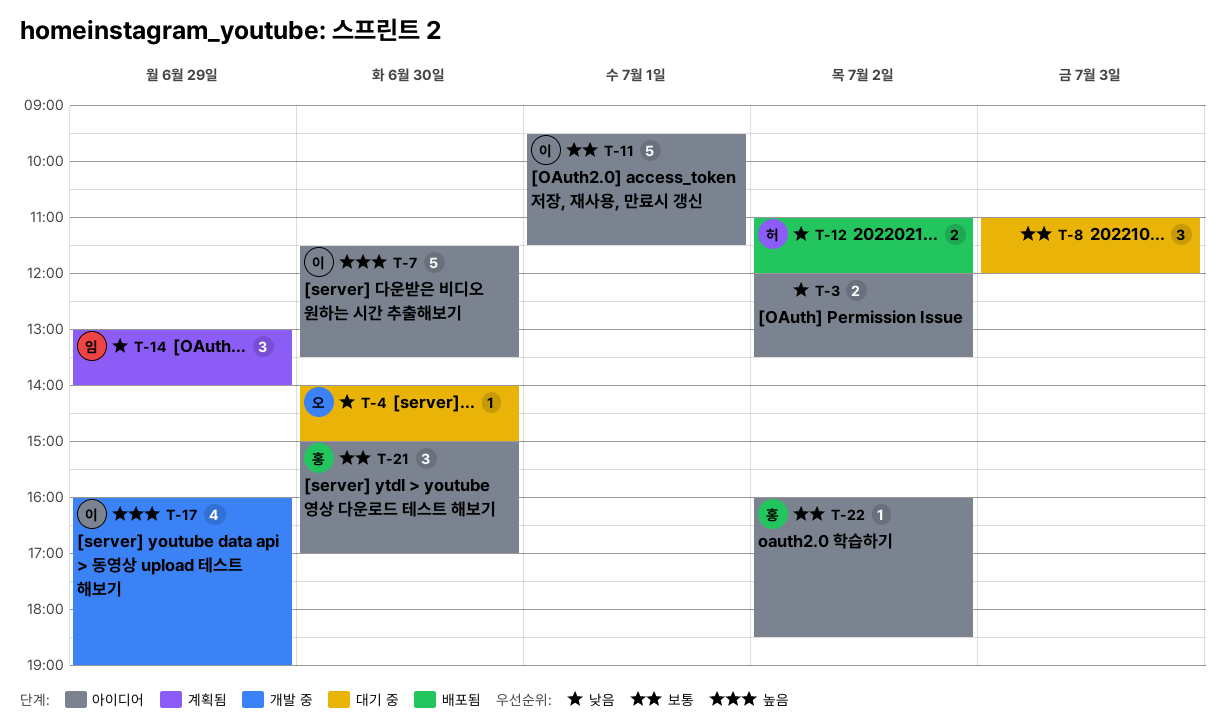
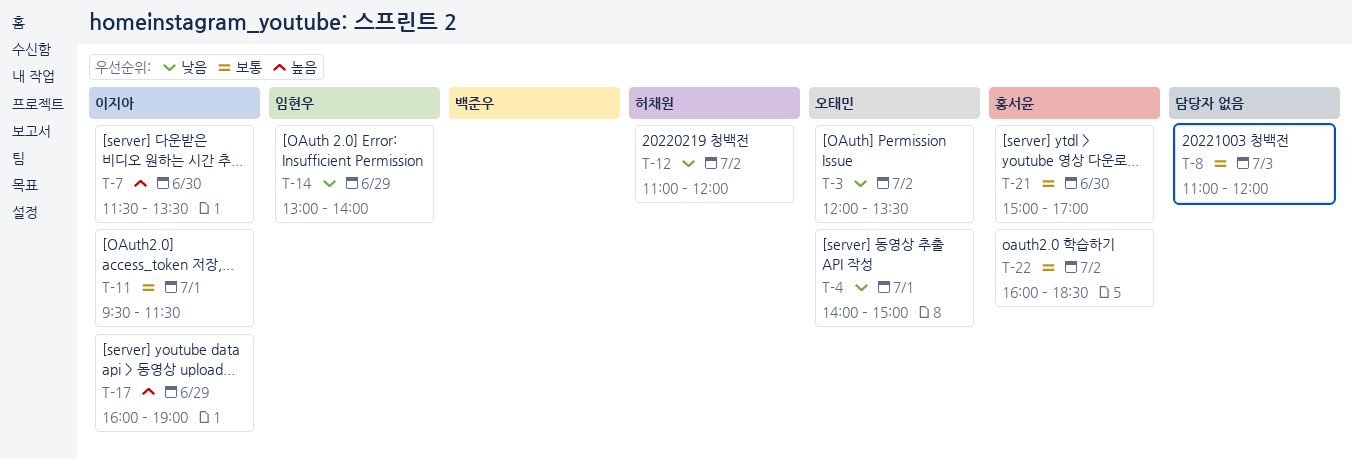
T-3, owner: none -> 오태민
T-4, day: Jun 30 -> Jul 1

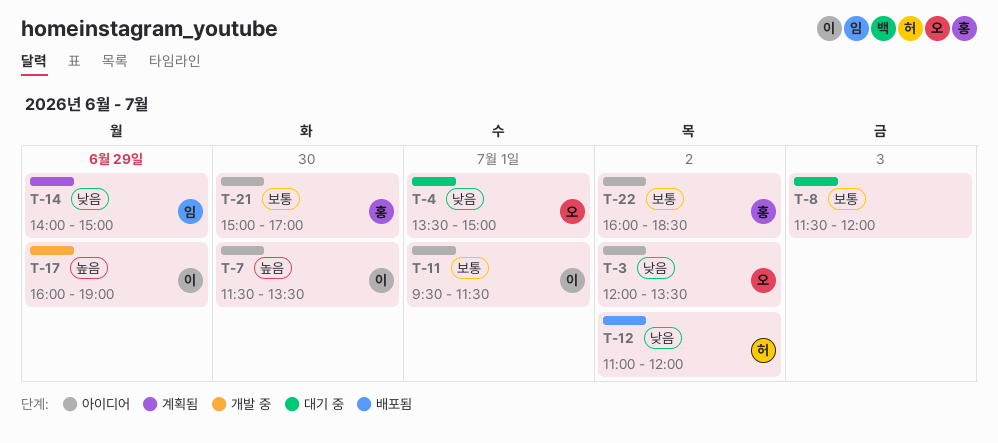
T-4, begins: 14:00 -> 13:30
T-8, begins: 11:00 -> 11:30
T-14, begins: 13:00 -> 14:00
T-14, ends: 14:00 -> 15:00

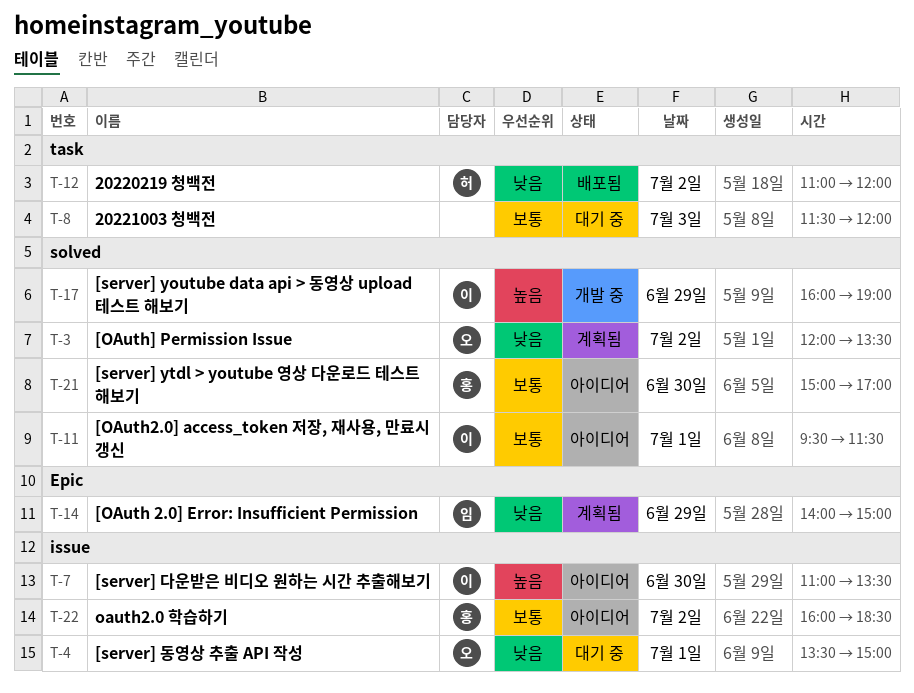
T-3, status: 아이디어 -> 계획됨
T-7, begins: 11:30 -> 11:00

